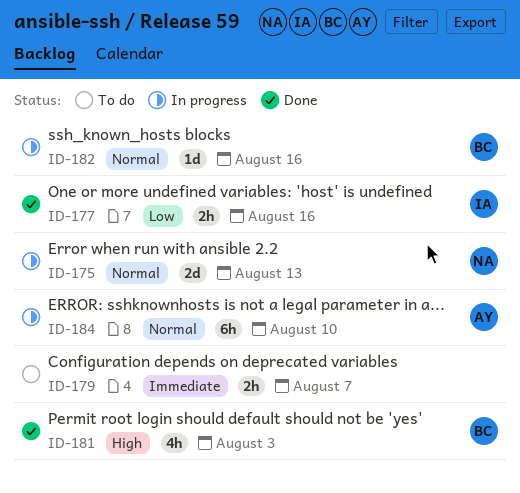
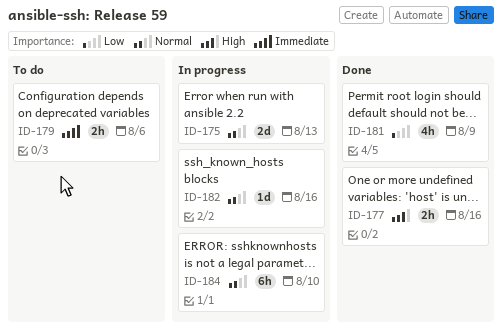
ID-177, priority: Low -> High
ID-179, due: Aug 7 -> Aug 6
ID-181, priority: High -> Low
ID-181, due: Aug 3 -> Aug 9

